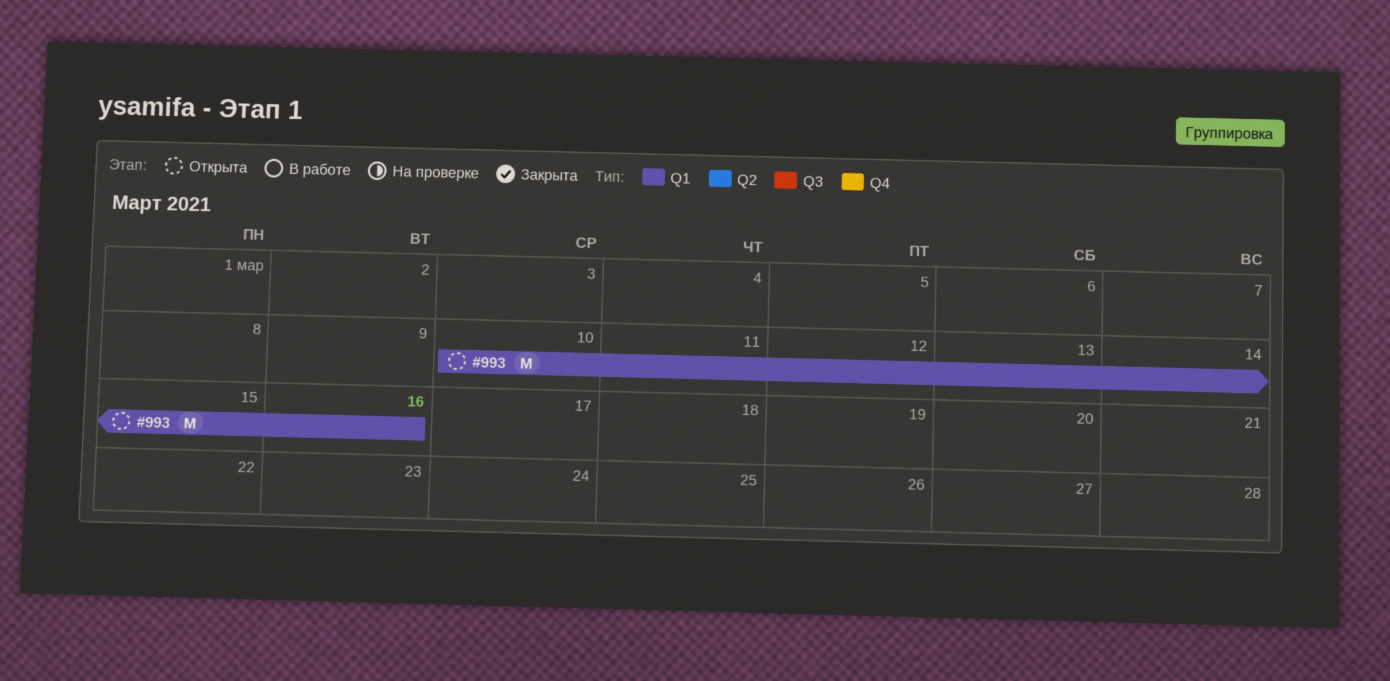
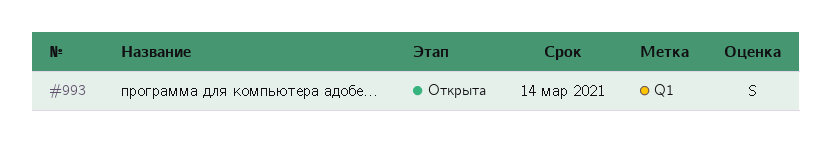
#993, estimate: M -> S
#993, due: Mar 16 -> Mar 14

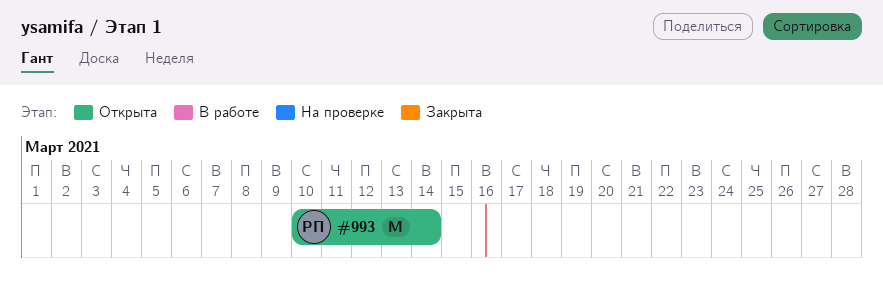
#993, estimate: S -> M

